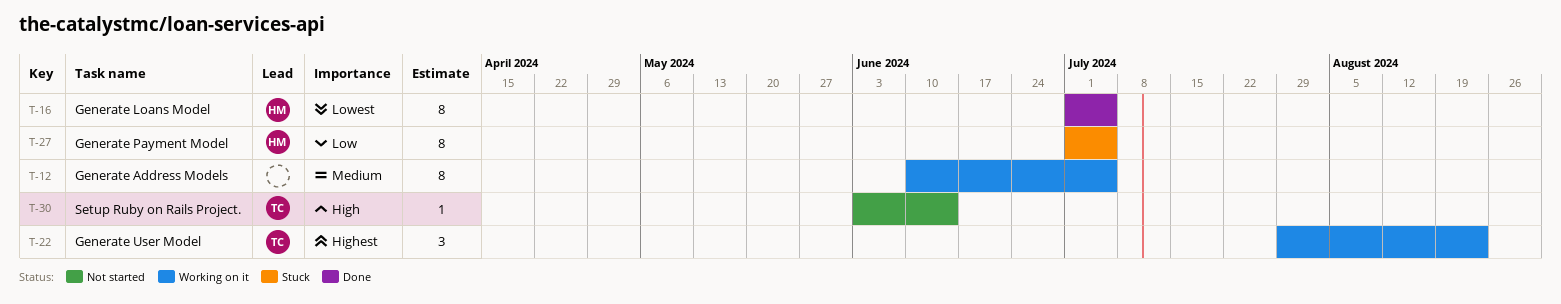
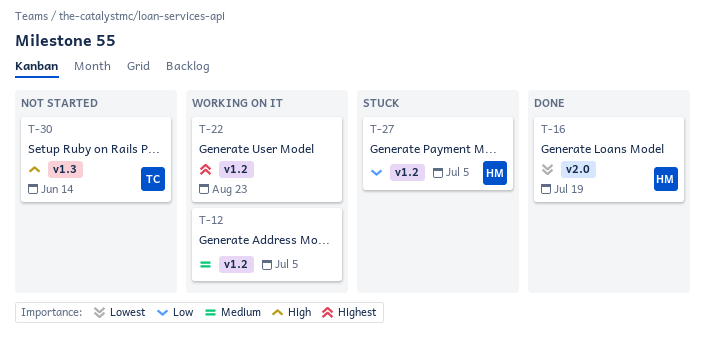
T-16, due: Jul 5 -> Jul 19
T-22, owner: TC -> none

